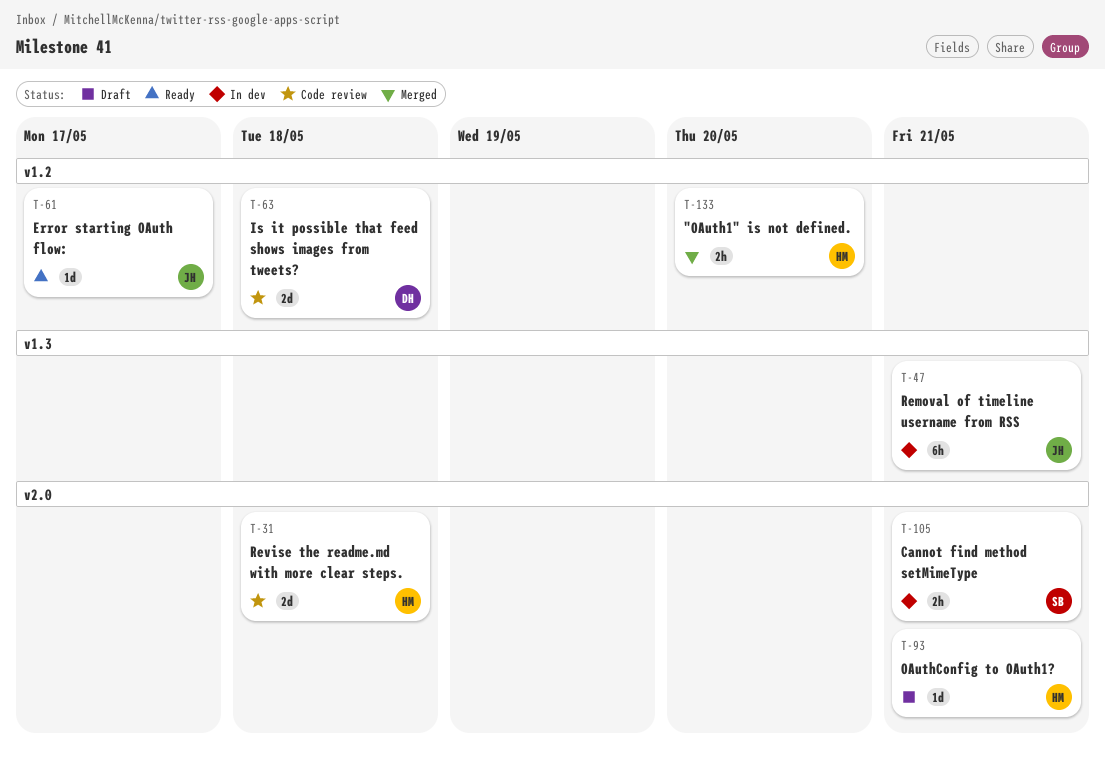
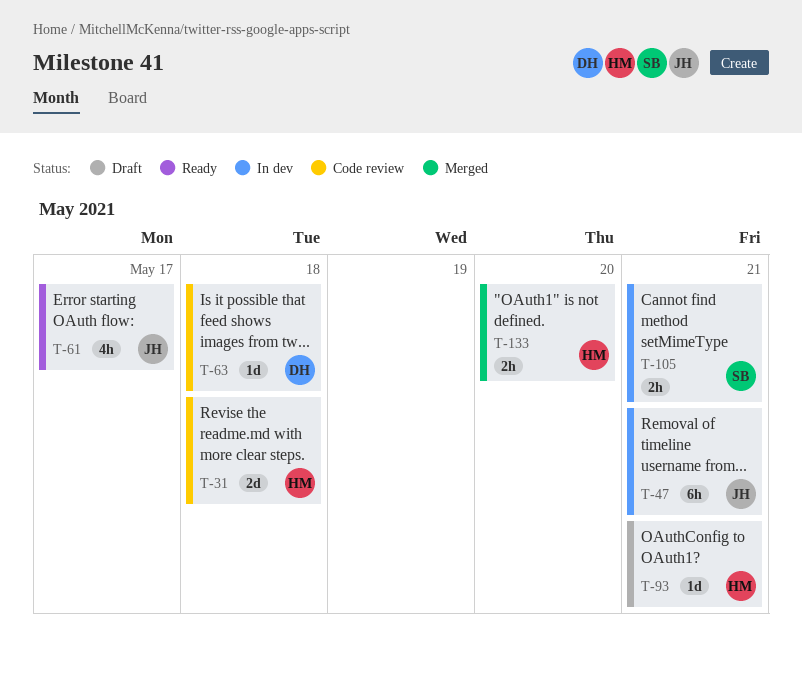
T-61, estimate: 1d -> 4h
T-63, estimate: 2d -> 1d

